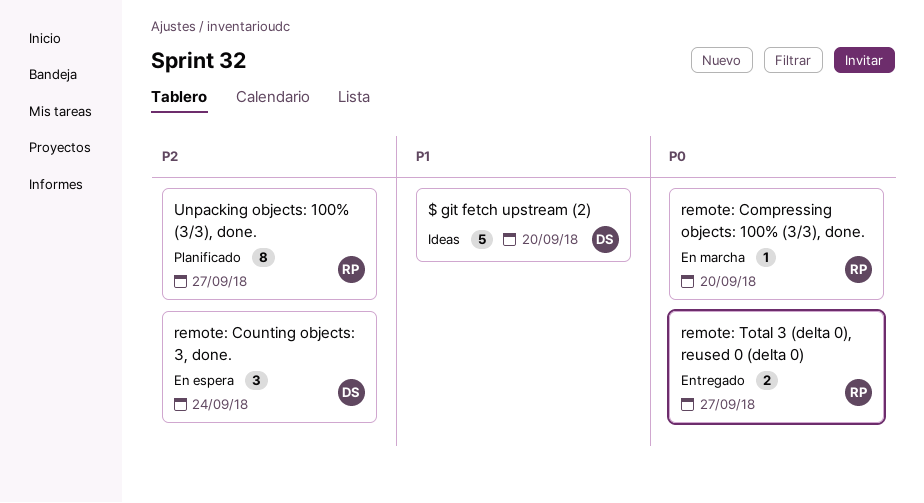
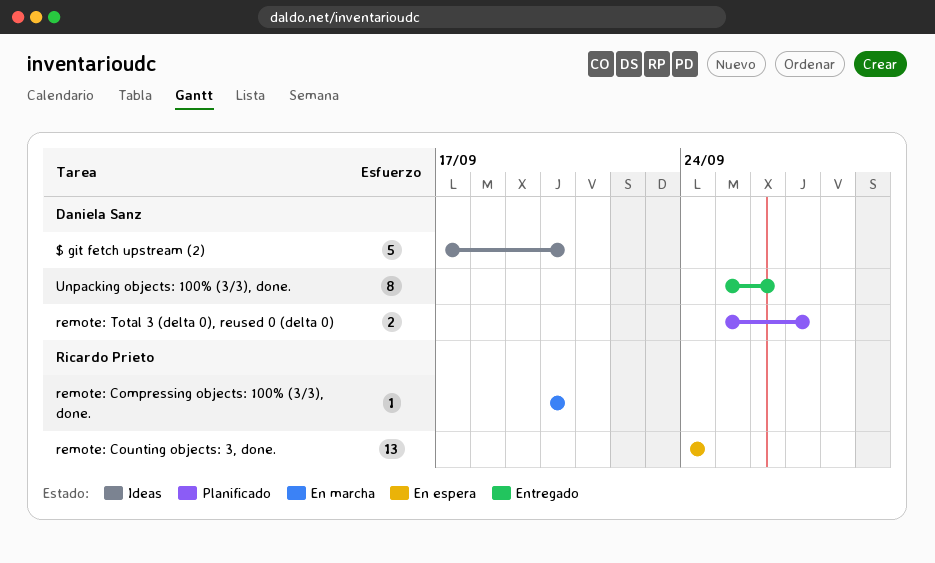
remote: Counting objects: 3, done., owner: Daniela Sanz -> Ricardo Prieto
remote: Counting objects: 3, done., estimate: 3 -> 13
remote: Total 3 (delta 0), reused 0 (delta 0), status: Entregado -> Planificado
remote: Total 3 (delta 0), reused 0 (delta 0), owner: Ricardo Prieto -> Daniela Sanz
Unpacking objects: 100% (3/3), done., status: Planificado -> Entregado
Unpacking objects: 100% (3/3), done., owner: Ricardo Prieto -> Daniela Sanz
Unpacking objects: 100% (3/3), done., due: Sep 27 -> Sep 26

